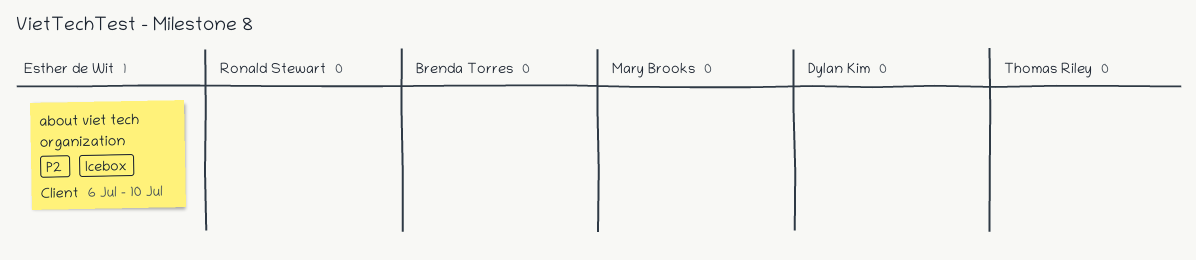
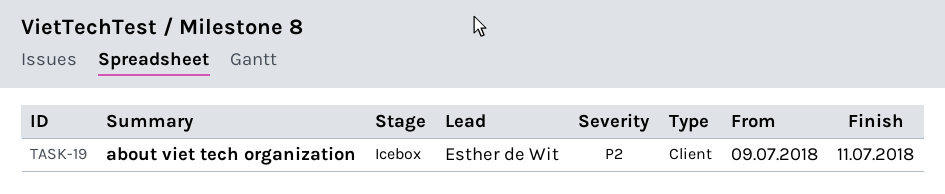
about viet tech organization, start: Jul 6 -> Jul 9
about viet tech organization, due: Jul 10 -> Jul 11

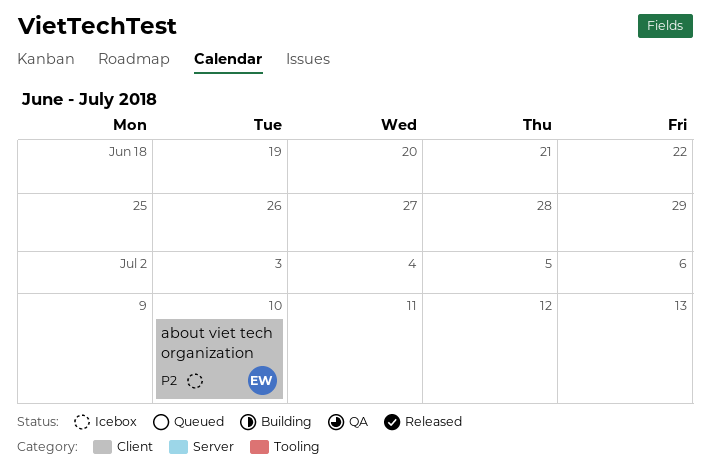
about viet tech organization, due: Jul 11 -> Jul 10

